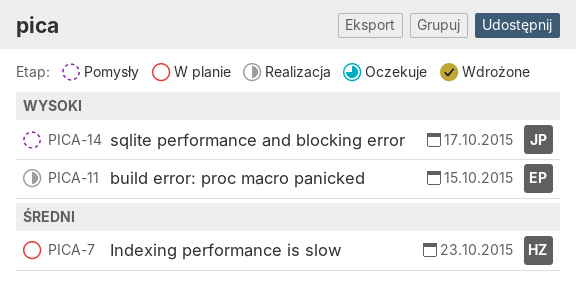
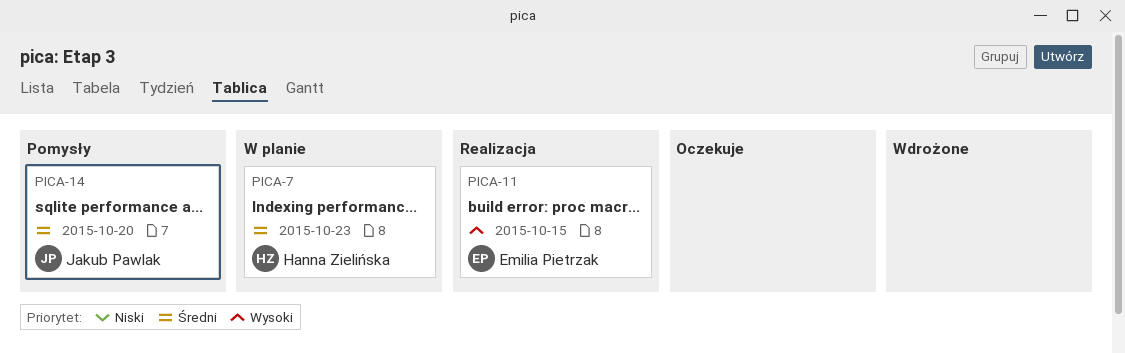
PICA-14, priority: Wysoki -> Średni
PICA-14, due: Oct 17 -> Oct 20

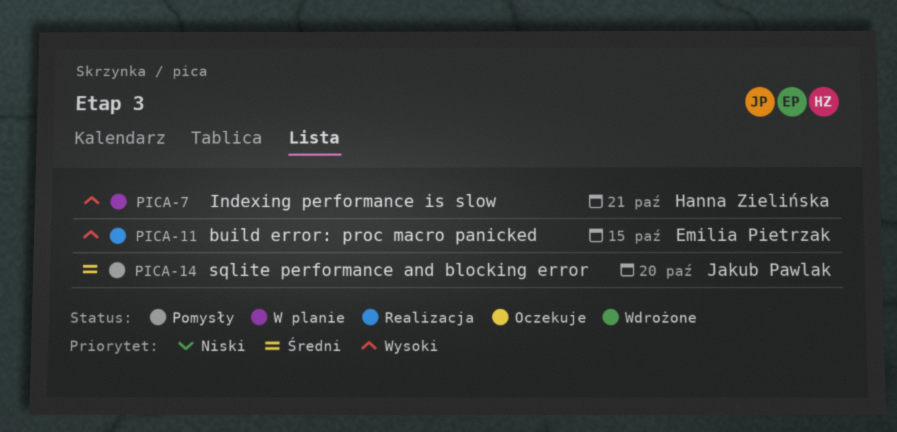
PICA-7, priority: Średni -> Wysoki
PICA-7, due: Oct 23 -> Oct 21

